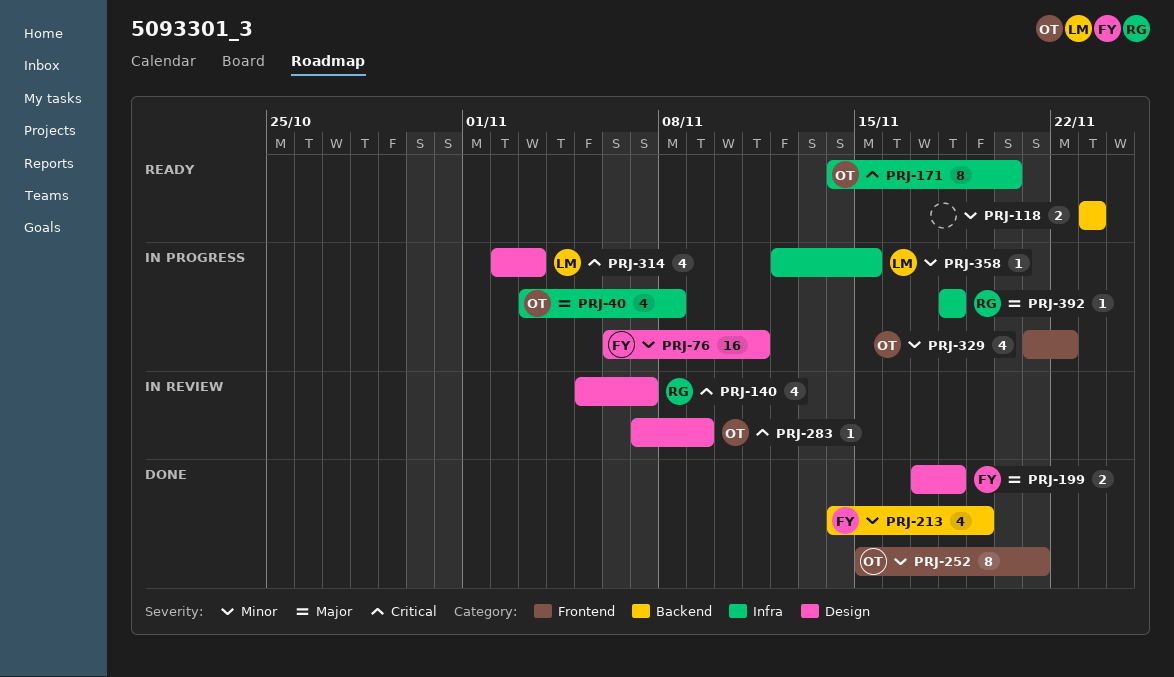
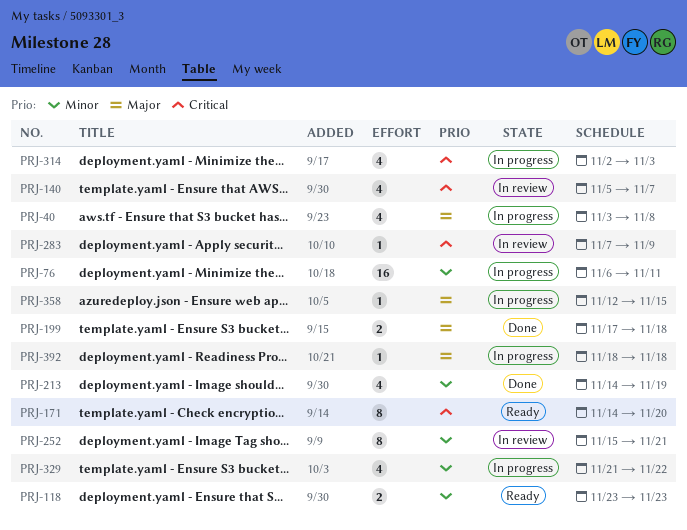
PRJ-252, status: Done -> In review
PRJ-358, priority: Minor -> Major

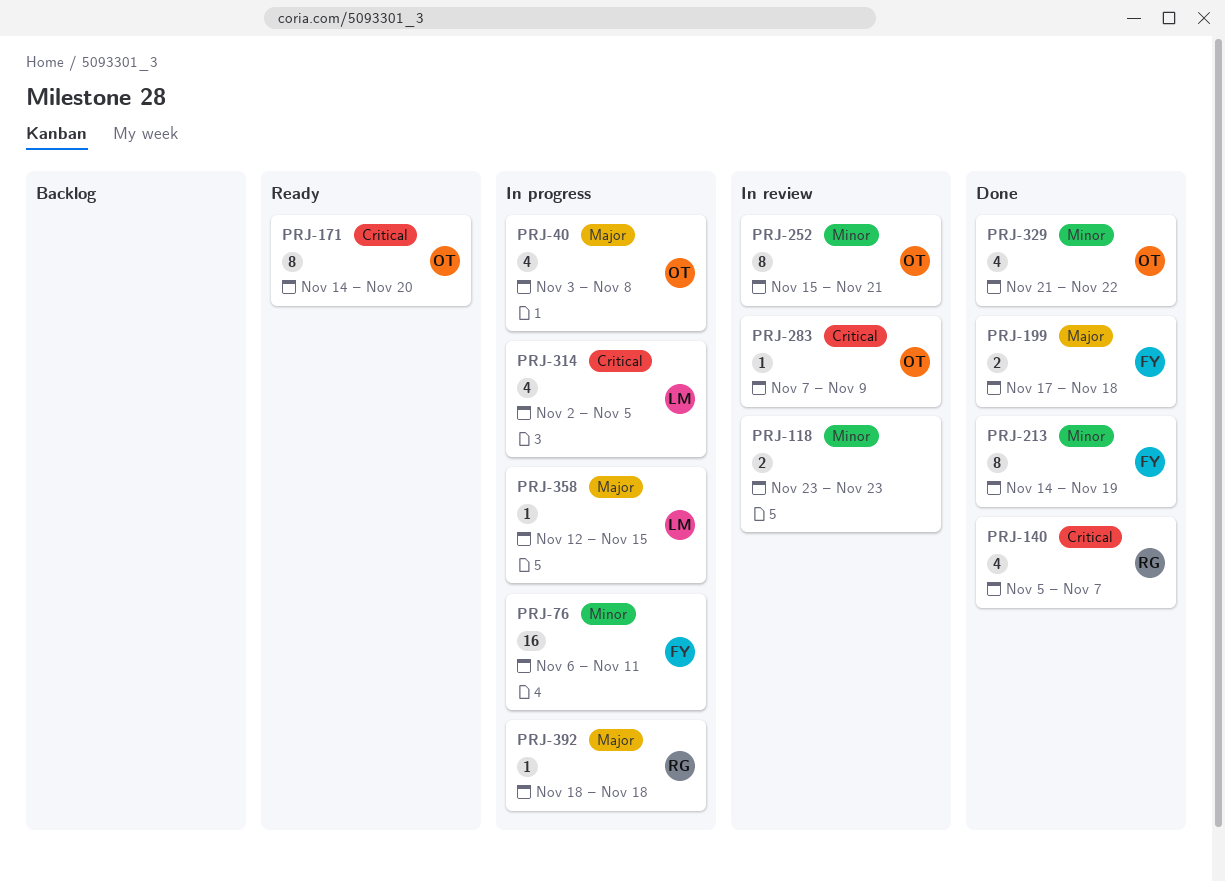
PRJ-118, status: Ready -> In review
PRJ-140, status: In review -> Done
PRJ-213, estimate: 4 -> 8
PRJ-314, due: Nov 3 -> Nov 5
PRJ-329, status: In progress -> Done

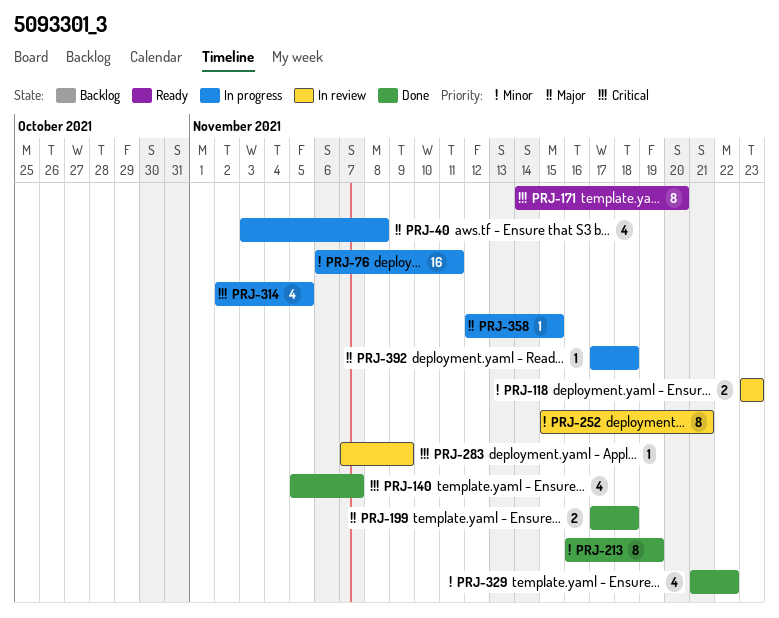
PRJ-213, start: Nov 14 -> Nov 16
PRJ-392, start: Nov 18 -> Nov 17

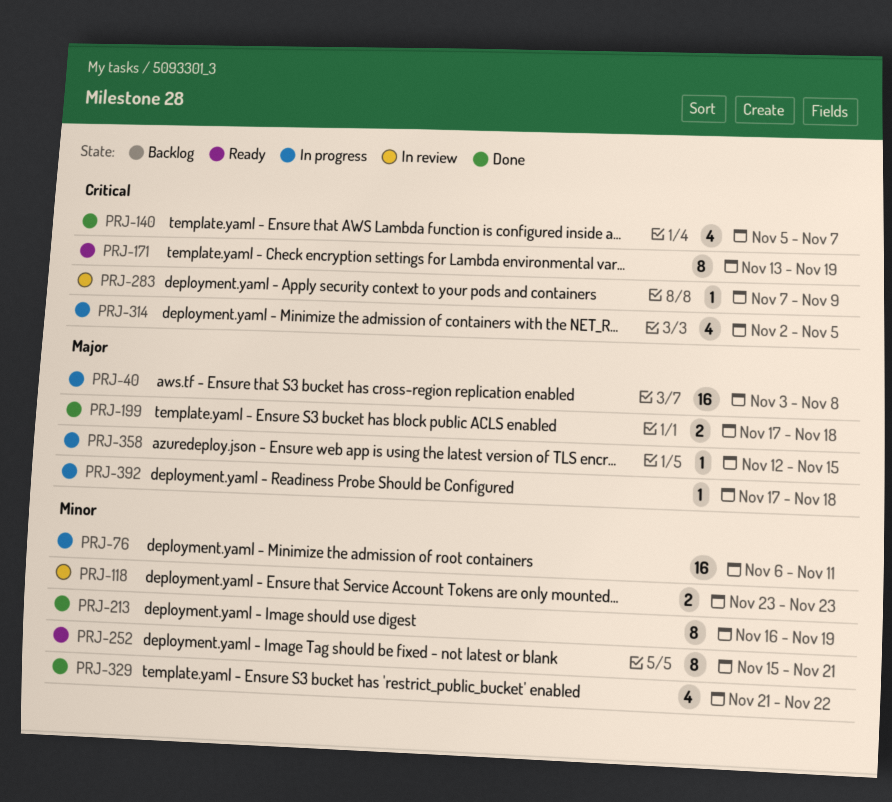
PRJ-40, estimate: 4 -> 16
PRJ-171, start: Nov 14 -> Nov 13
PRJ-171, due: Nov 20 -> Nov 19
PRJ-252, status: In review -> Ready

